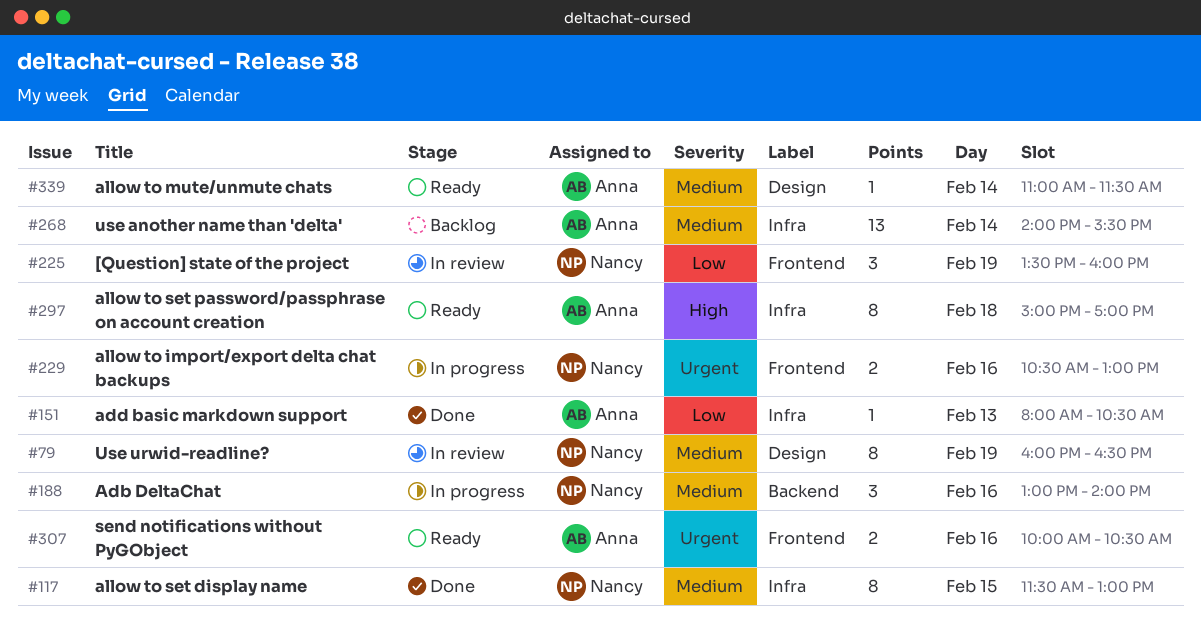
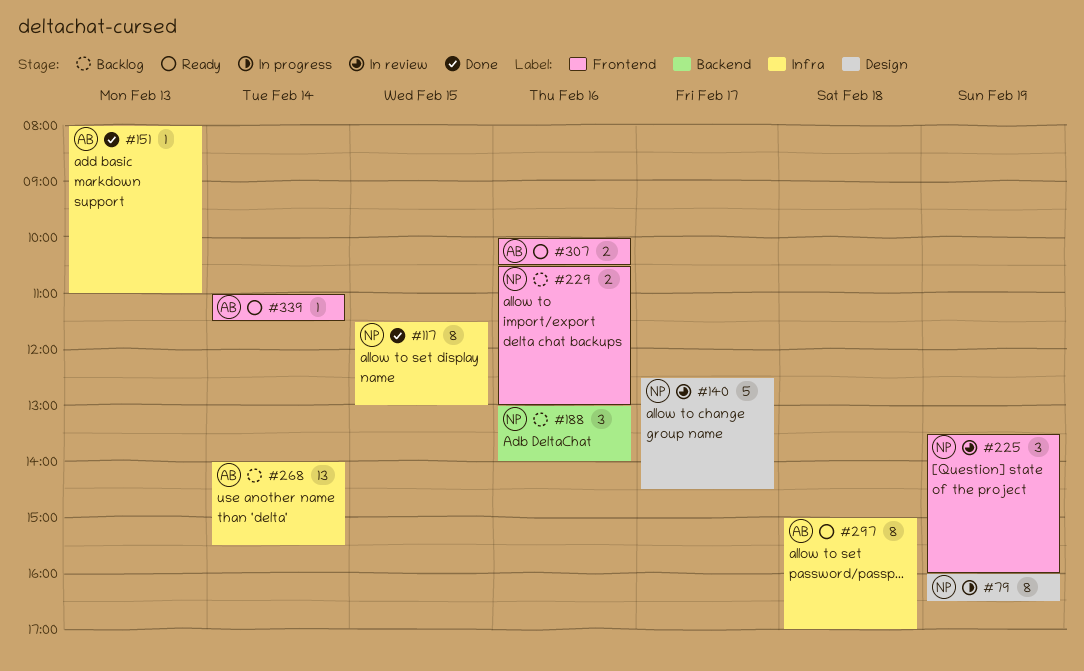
#79, status: In review -> In progress
#140: none -> present
#151, ends: 10:30 -> 11:00
#188, status: In progress -> Backlog
#229, status: In progress -> Backlog
#339, label: Design -> Frontend

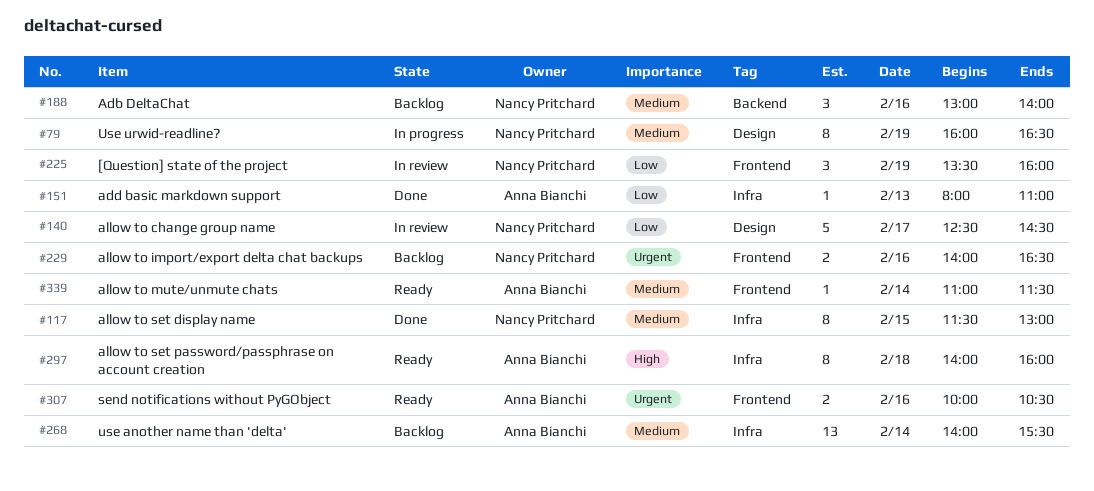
#229, begins: 10:30 -> 14:00
#229, ends: 13:00 -> 16:30
#297, begins: 15:00 -> 14:00
#297, ends: 17:00 -> 16:00

